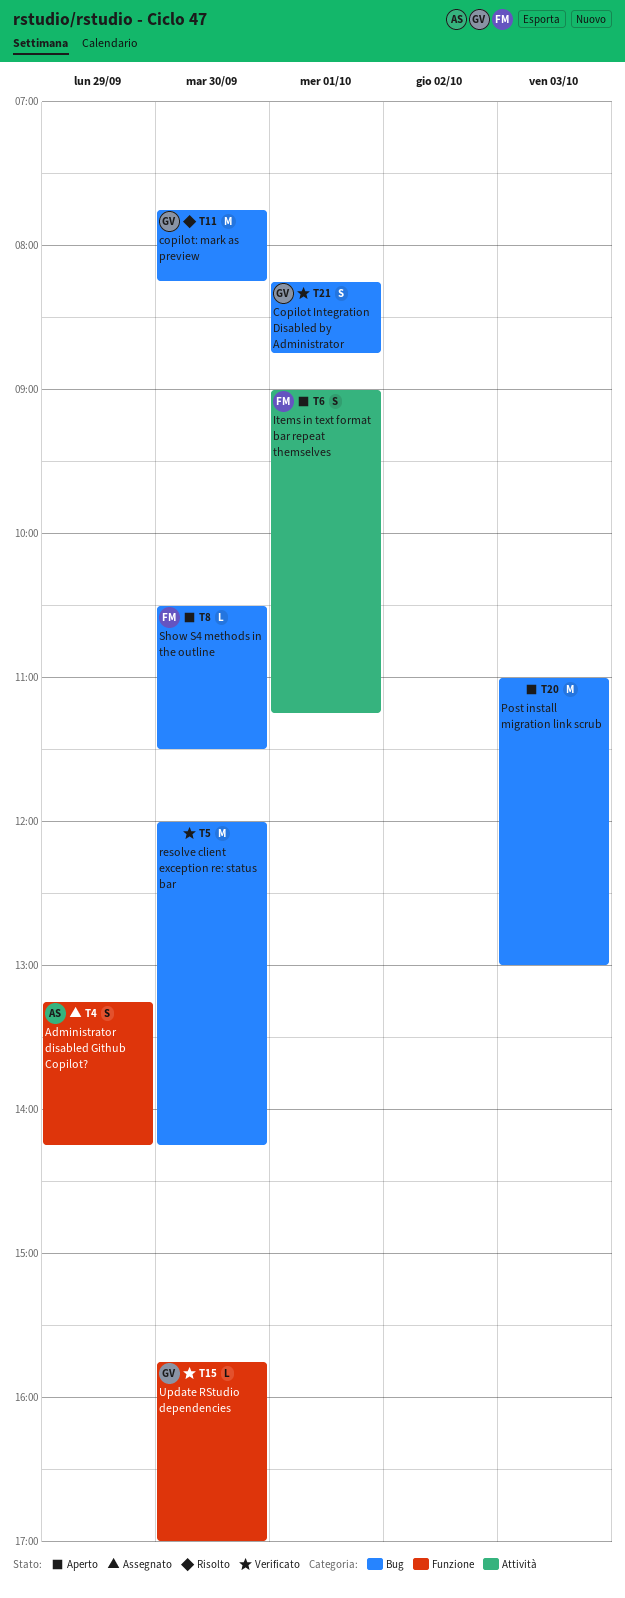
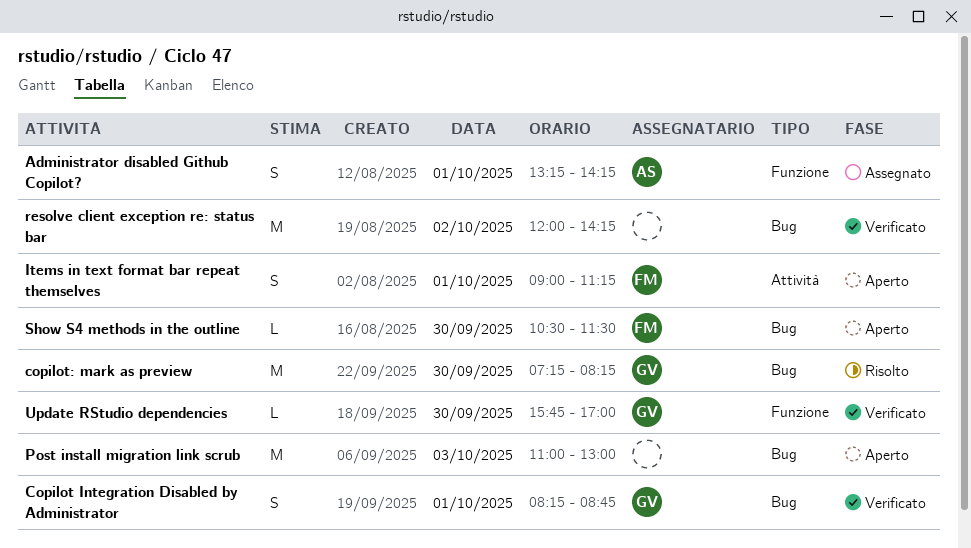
Administrator disabled Github Copilot?, day: Sep 29 -> Oct 1
copilot: mark as preview, begins: 07:45 -> 07:15
resolve client exception re: status bar, day: Sep 30 -> Oct 2

